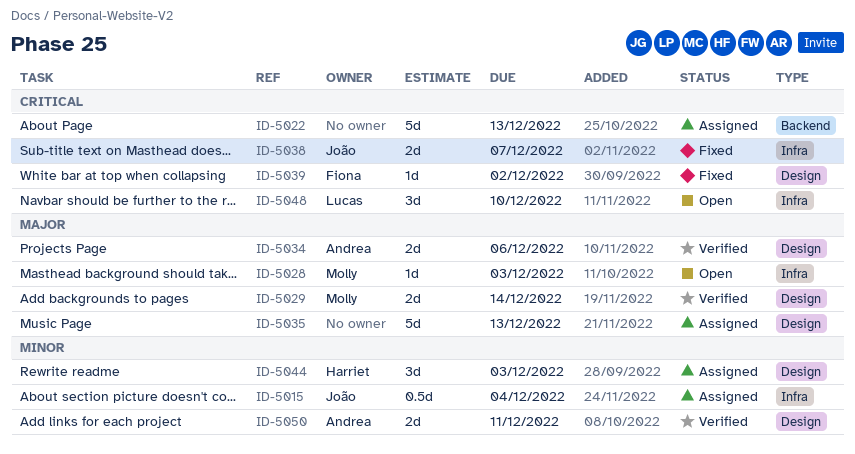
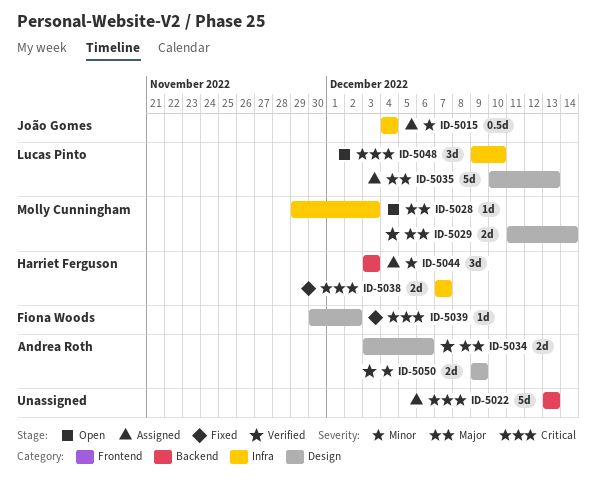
ID-5035, owner: none -> Lucas Pinto
ID-5038, owner: João Gomes -> Harriet Ferguson
ID-5044, label: Design -> Backend
ID-5050, due: Dec 11 -> Dec 9

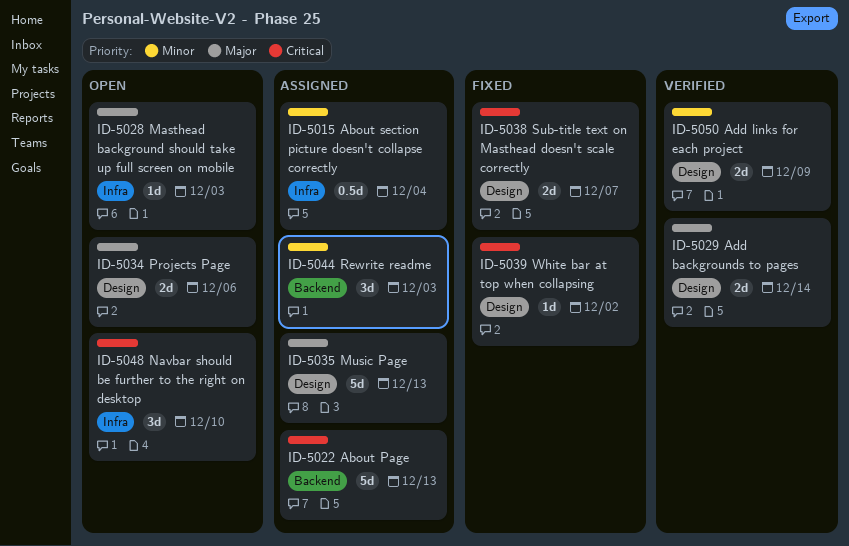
ID-5034, status: Verified -> Open
ID-5038, label: Infra -> Design

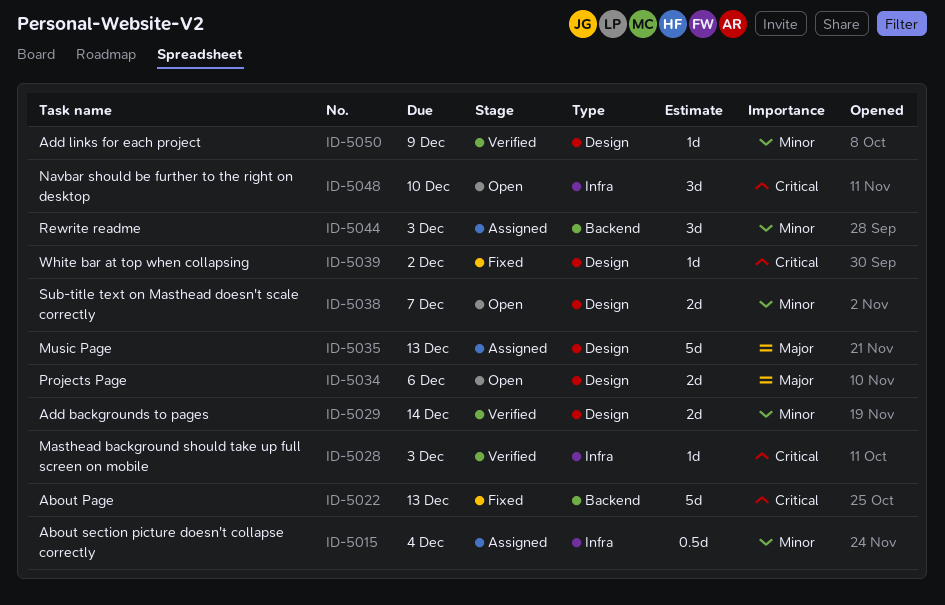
ID-5022, status: Assigned -> Fixed
ID-5028, status: Open -> Verified
ID-5028, priority: Major -> Critical
ID-5029, priority: Major -> Minor
ID-5038, status: Fixed -> Open
ID-5038, priority: Critical -> Minor
ID-5050, estimate: 2d -> 1d

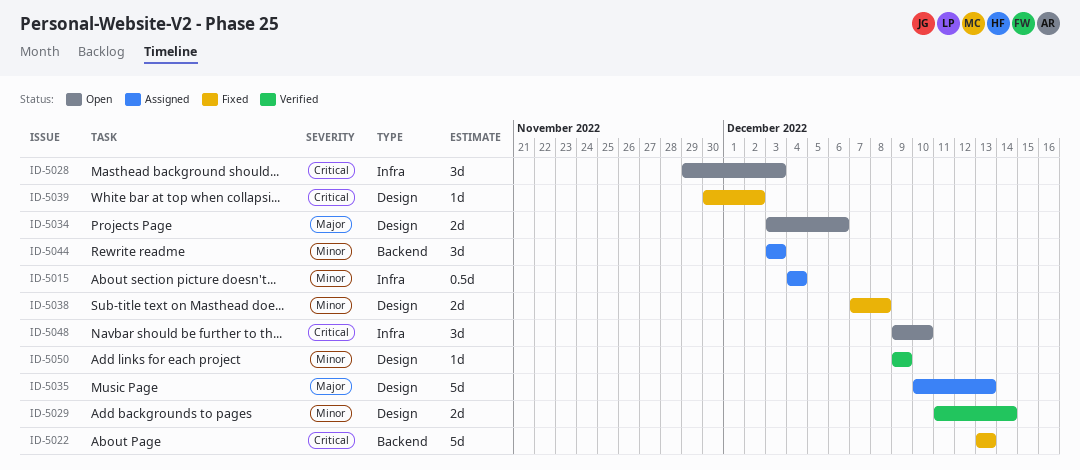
ID-5028, status: Verified -> Open
ID-5028, estimate: 1d -> 3d
ID-5038, status: Open -> Fixed
ID-5038, due: Dec 7 -> Dec 8

